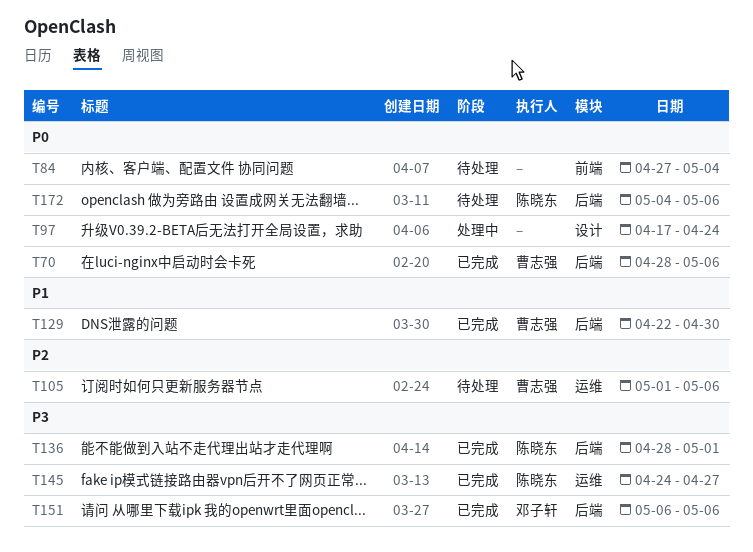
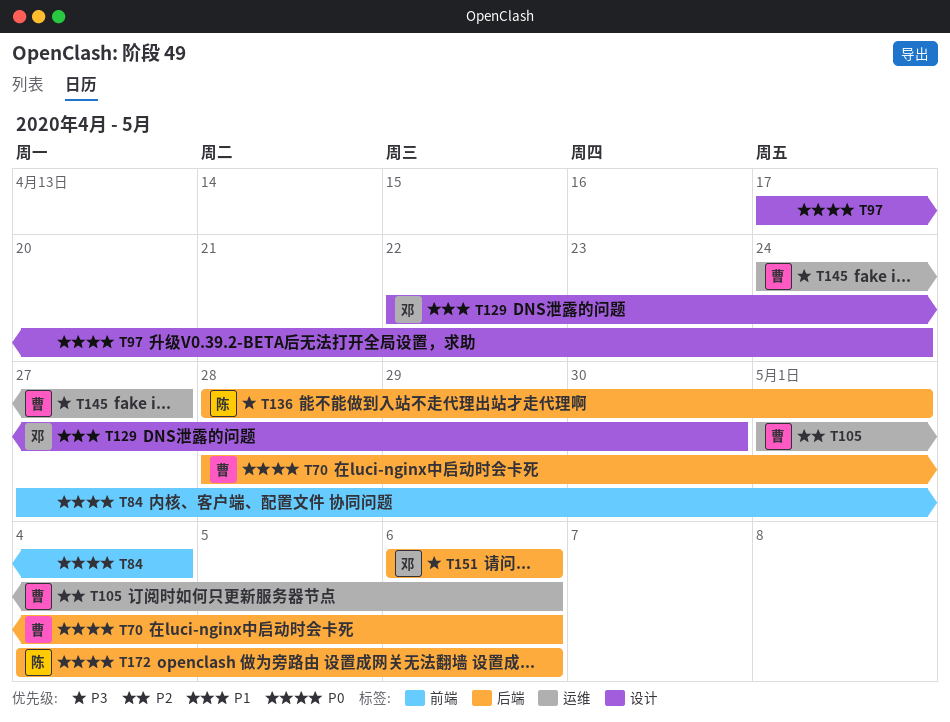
T129, owner: 曹志强 -> 邓子轩
T129, label: 后端 -> 设计
T145, owner: 陈晓东 -> 曹志强

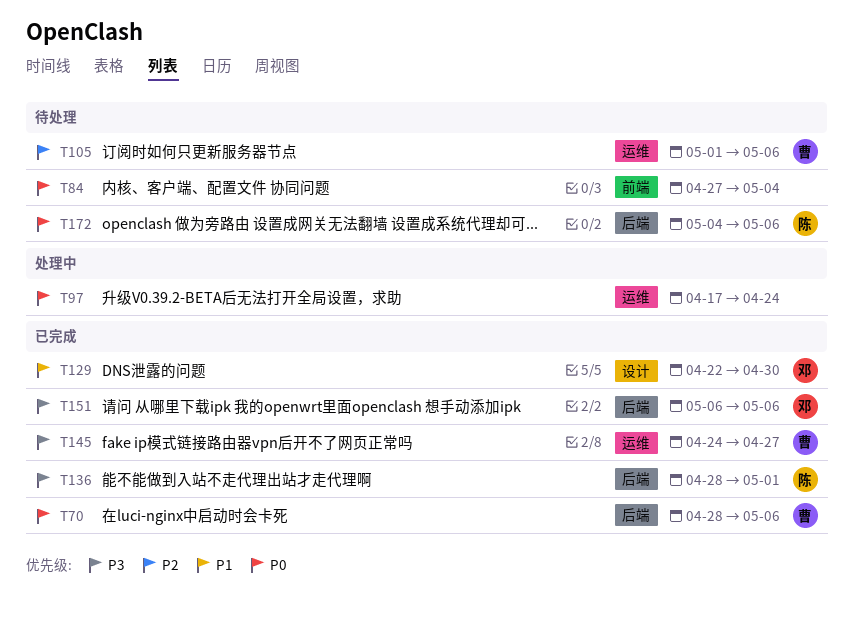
T97, label: 设计 -> 运维

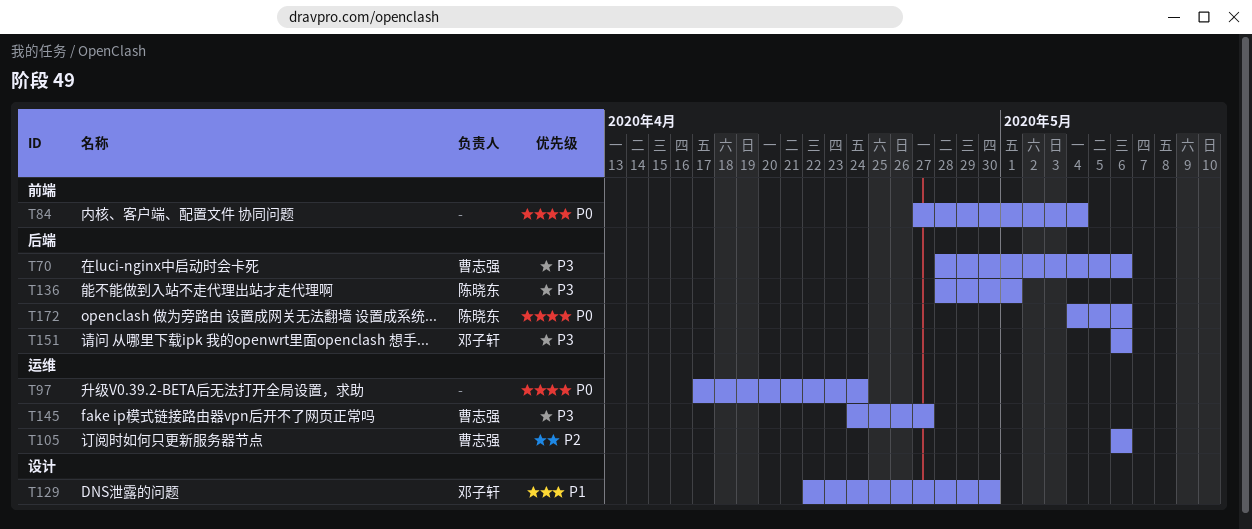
T70, priority: P0 -> P3
T105, start: May 1 -> May 6

